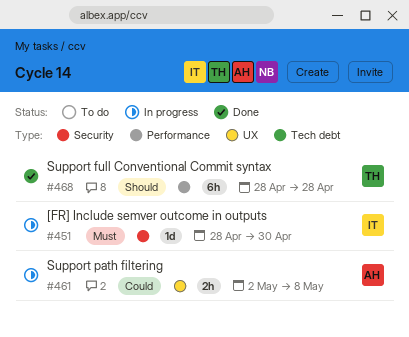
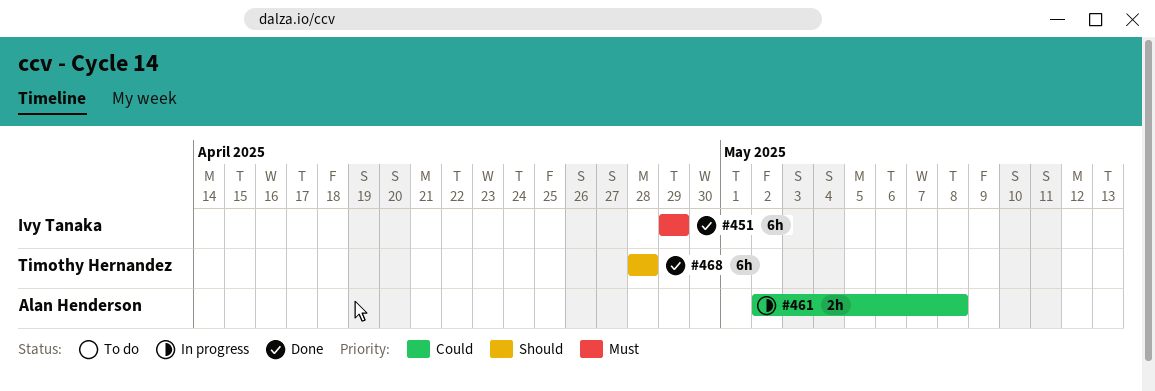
#451, status: In progress -> Done
#451, estimate: 1d -> 6h
#451, start: Apr 28 -> Apr 29
#451, due: Apr 30 -> Apr 29

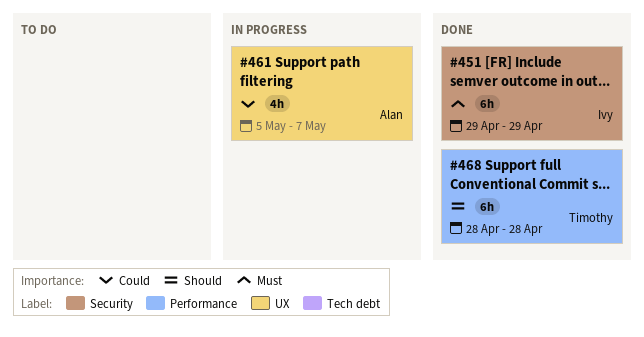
#461, estimate: 2h -> 4h
#461, start: May 2 -> May 5
#461, due: May 8 -> May 7

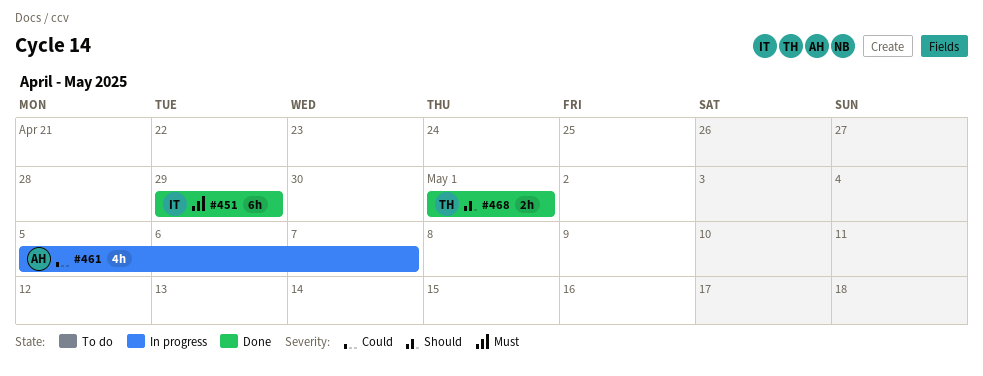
#468, estimate: 6h -> 2h
#468, start: Apr 28 -> May 1
#468, due: Apr 28 -> May 1

